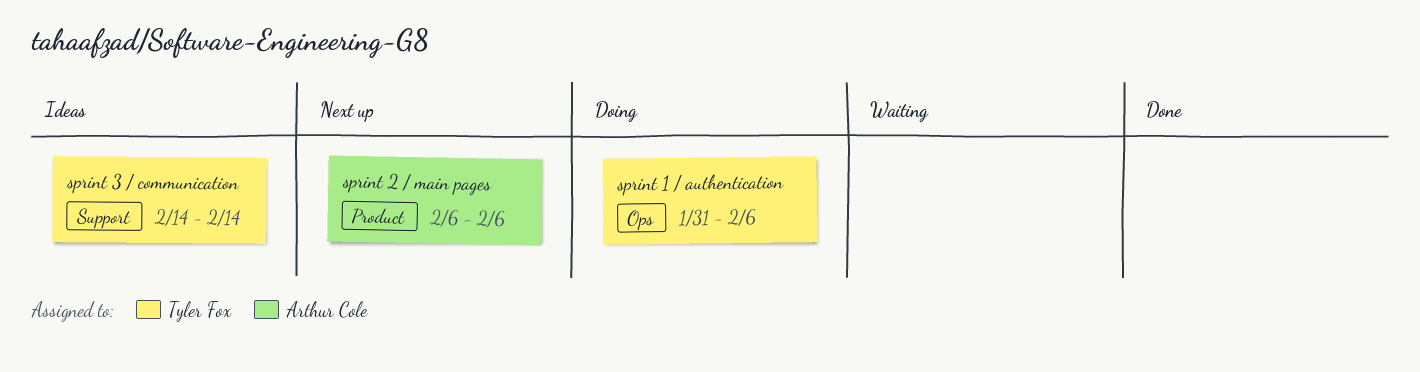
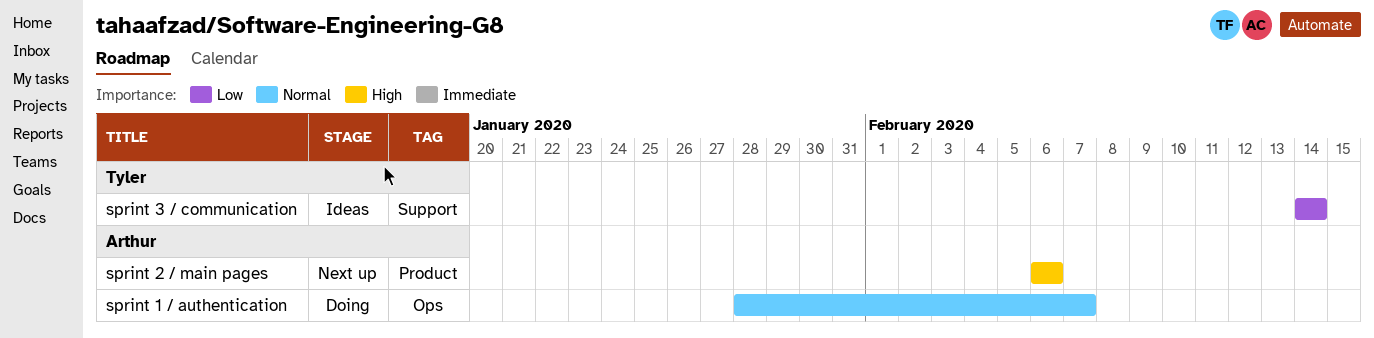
sprint 1 / authentication, owner: Tyler Fox -> Arthur Cole
sprint 1 / authentication, start: Jan 31 -> Jan 28
sprint 1 / authentication, due: Feb 6 -> Feb 7

